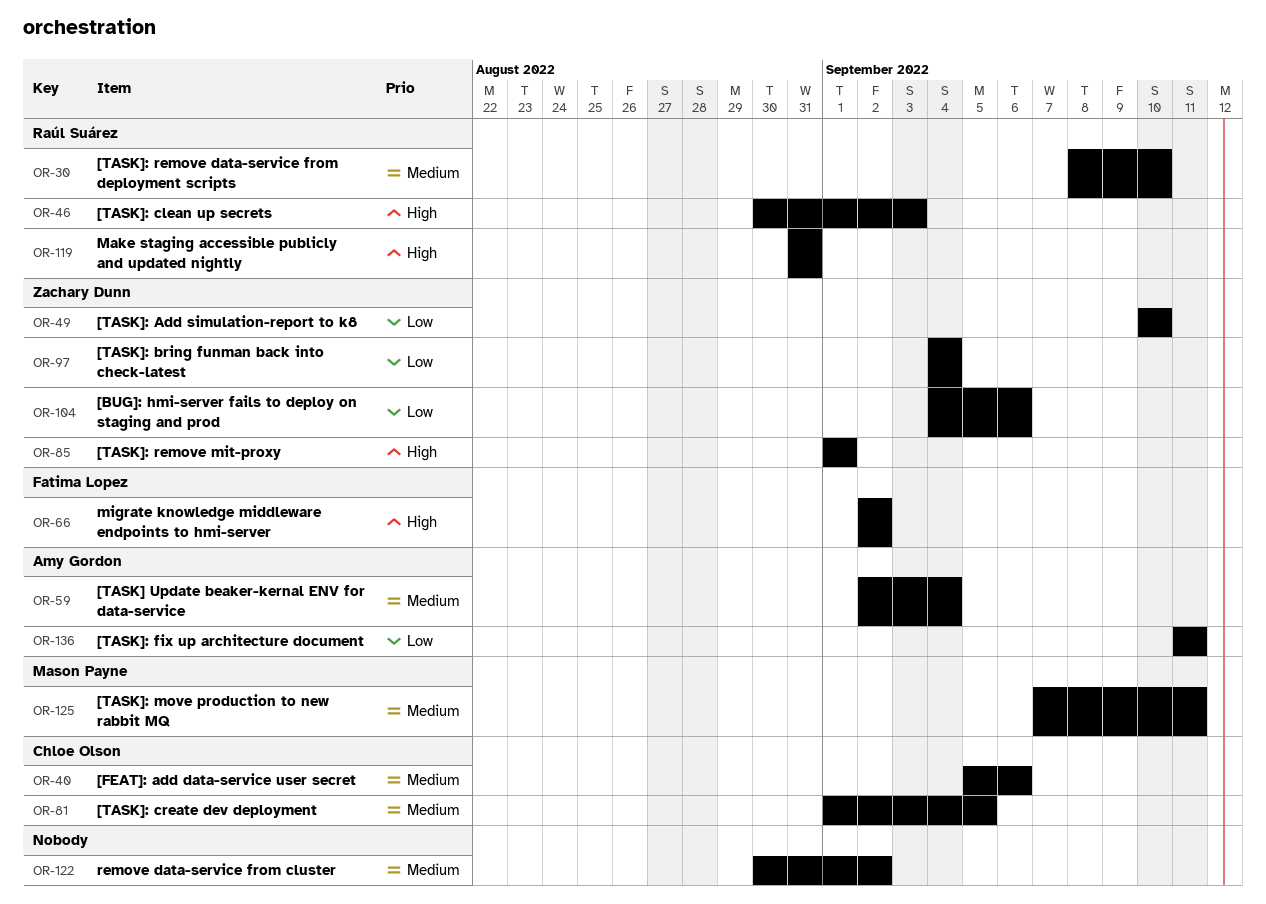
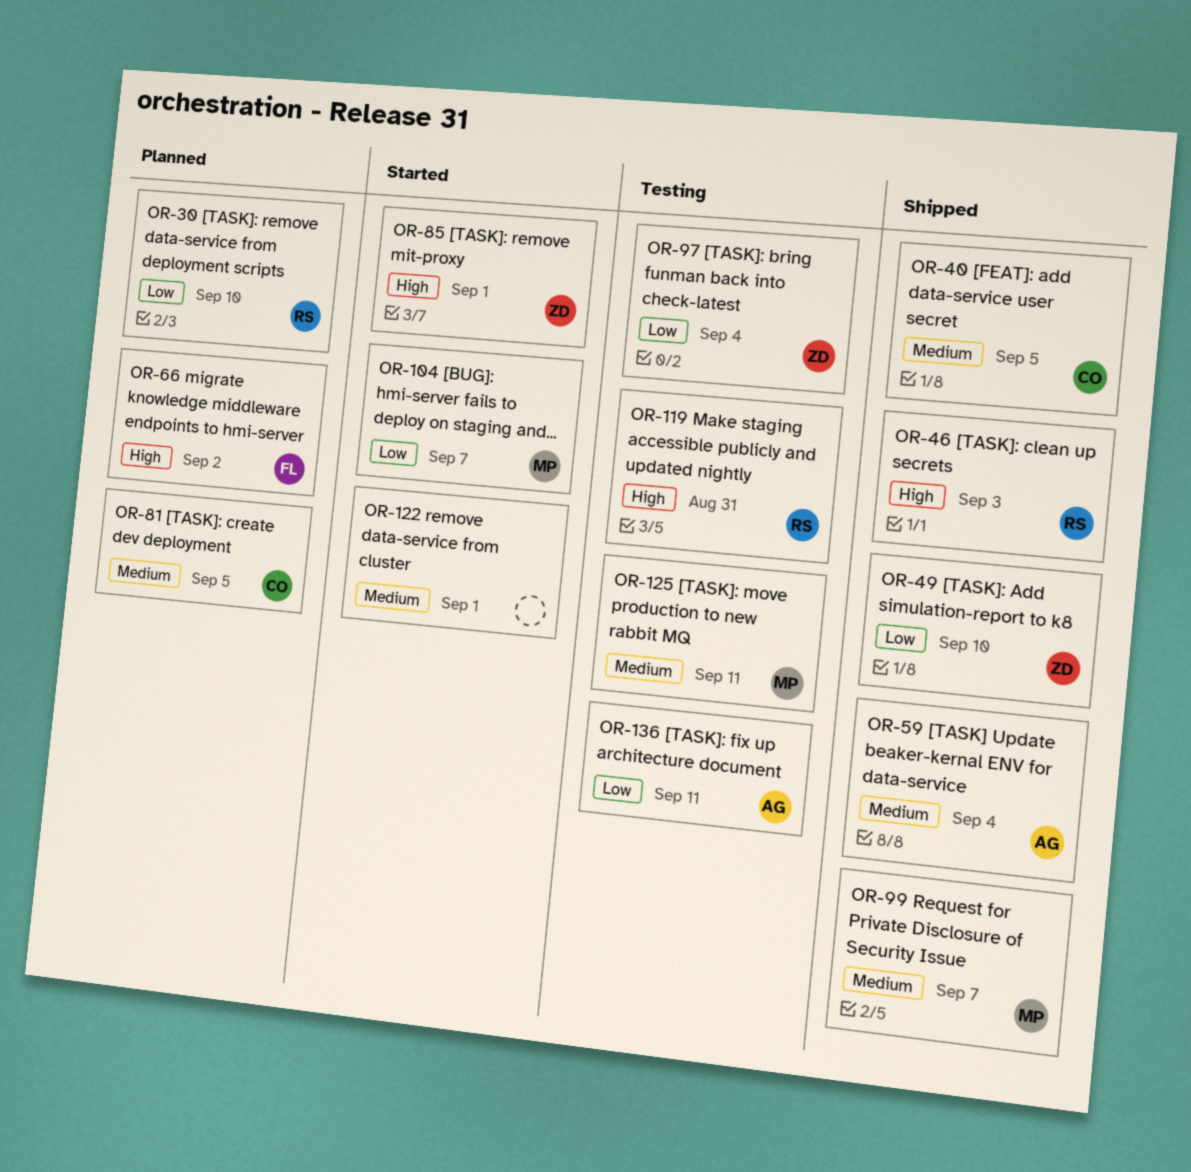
OR-30, priority: Medium -> Low
OR-40, due: Sep 6 -> Sep 5
OR-99: none -> present
OR-104, owner: Zachary Dunn -> Mason Payne
OR-104, due: Sep 6 -> Sep 7
OR-122, due: Sep 2 -> Sep 1

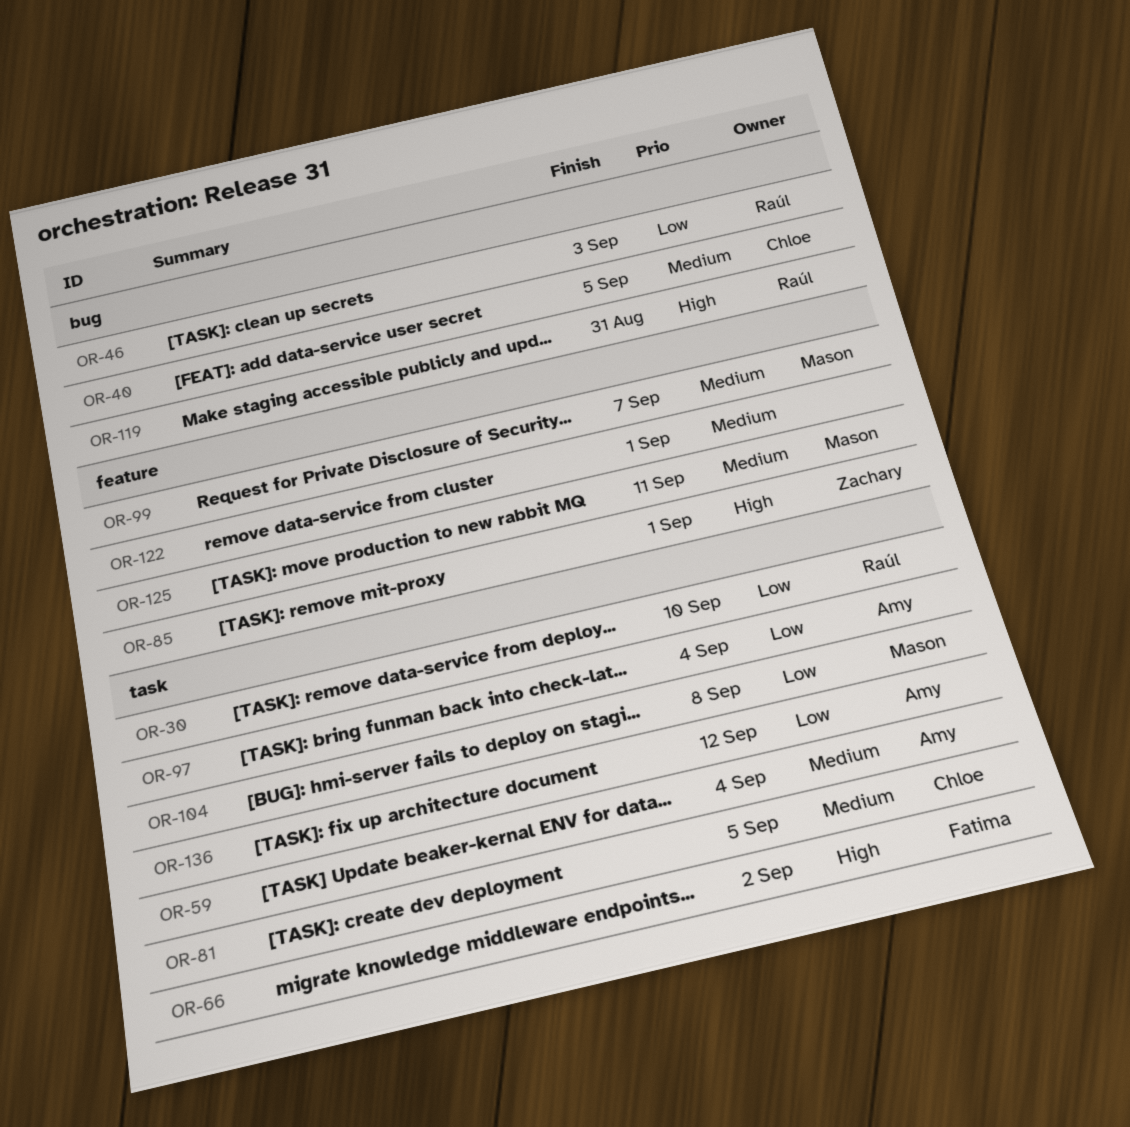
OR-46, priority: High -> Low
OR-49: present -> none
OR-97, owner: Zachary -> Amy
OR-104, due: Sep 7 -> Sep 8
OR-136, due: Sep 11 -> Sep 12

